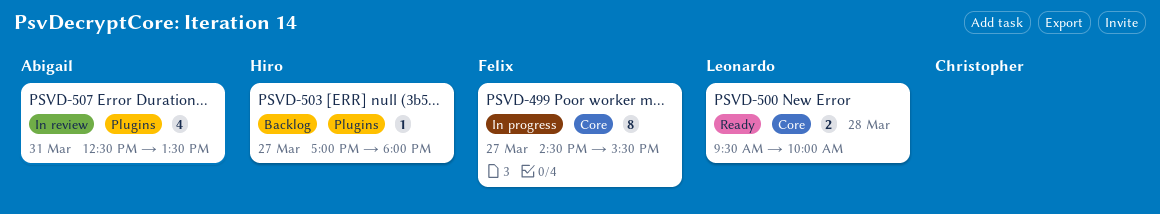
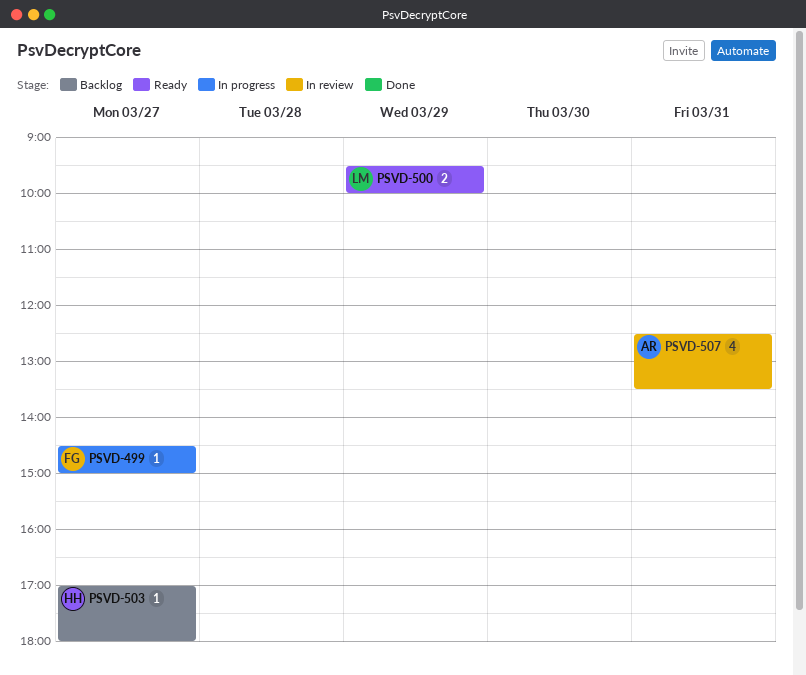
PSVD-499, estimate: 8 -> 1
PSVD-499, ends: 15:30 -> 15:00
PSVD-500, day: Mar 28 -> Mar 29

